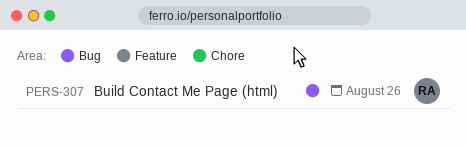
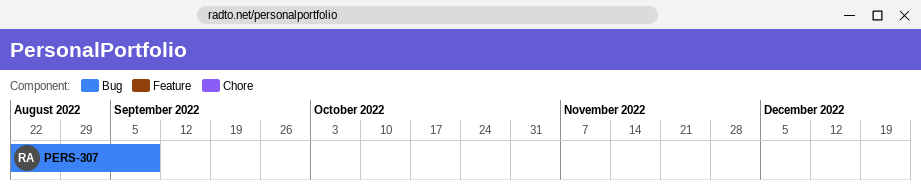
PERS-307, due: Aug 26 -> Sep 9

